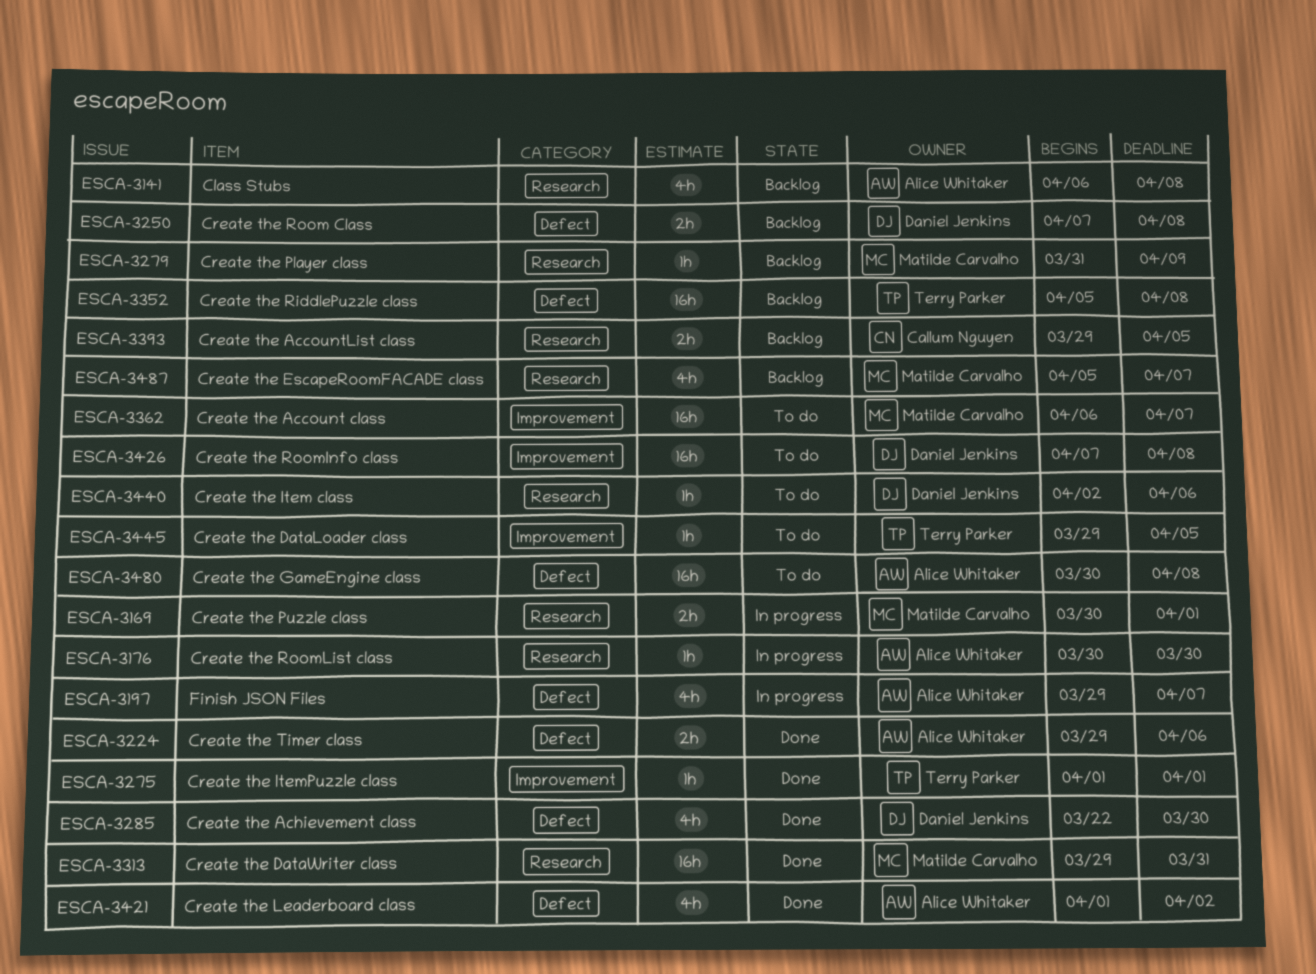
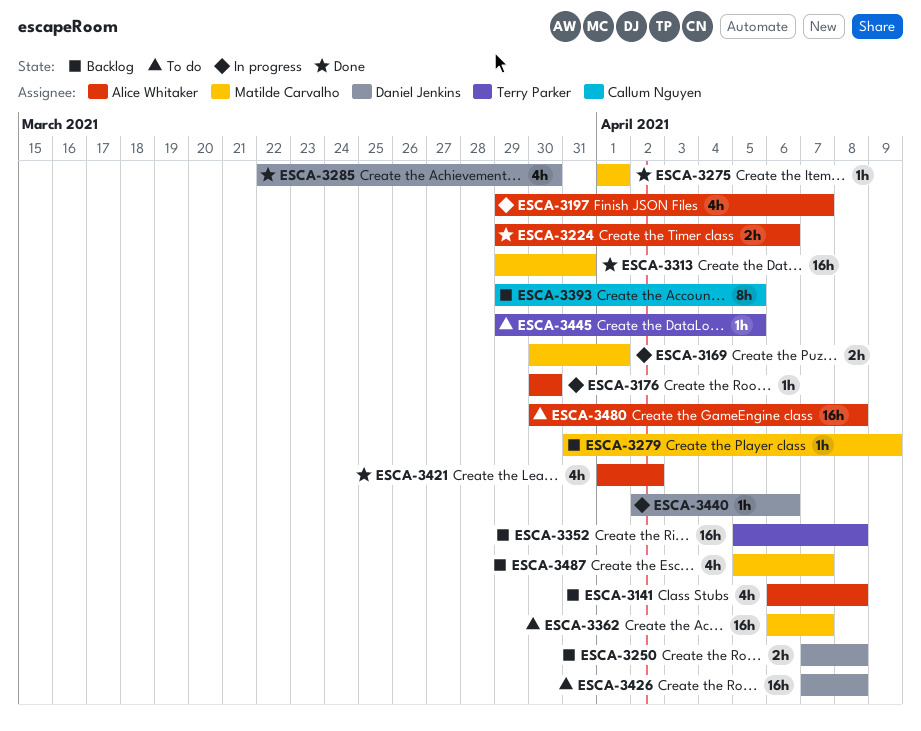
ESCA-3275, owner: Terry Parker -> Matilde Carvalho
ESCA-3393, estimate: 2h -> 8h
ESCA-3440, status: To do -> In progress

